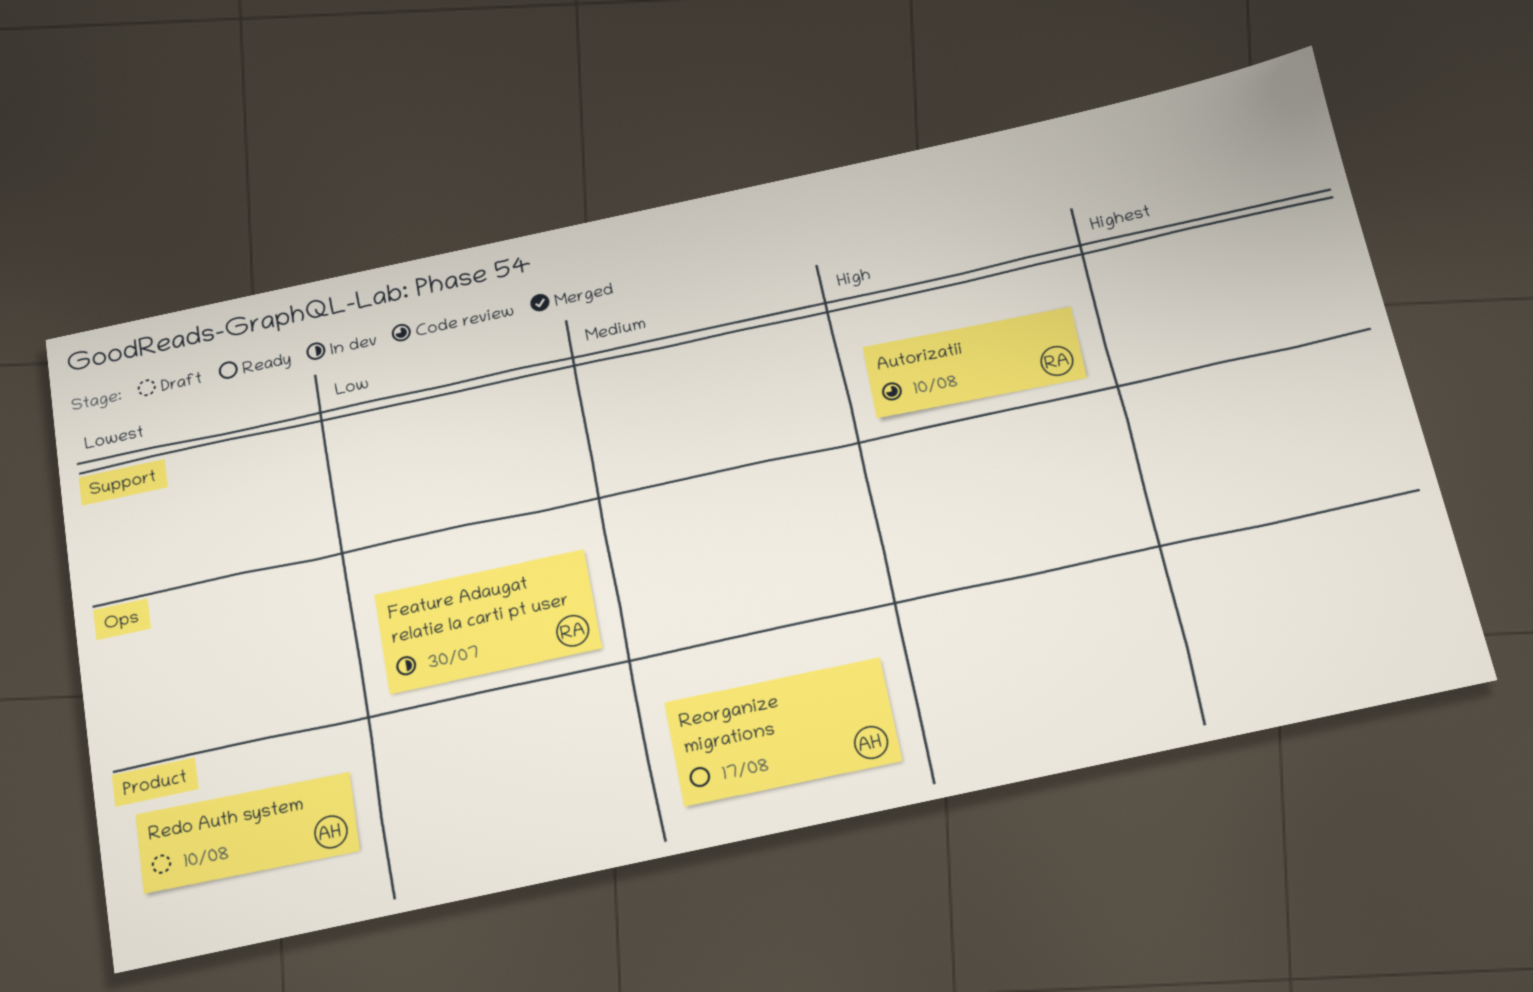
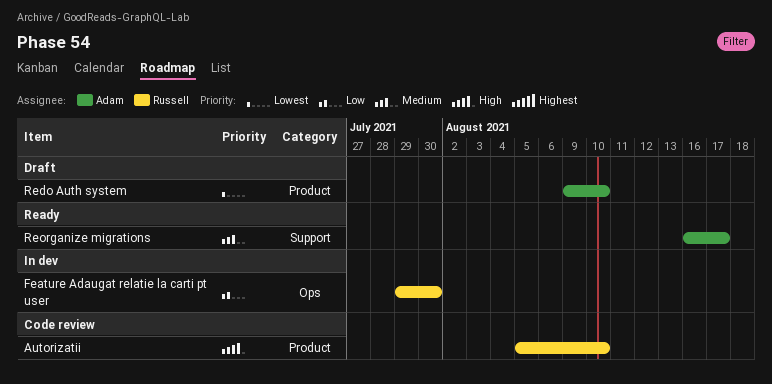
Autorizatii, label: Support -> Product
Reorganize migrations, label: Product -> Support

